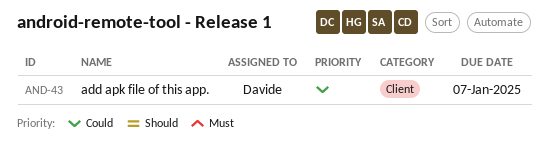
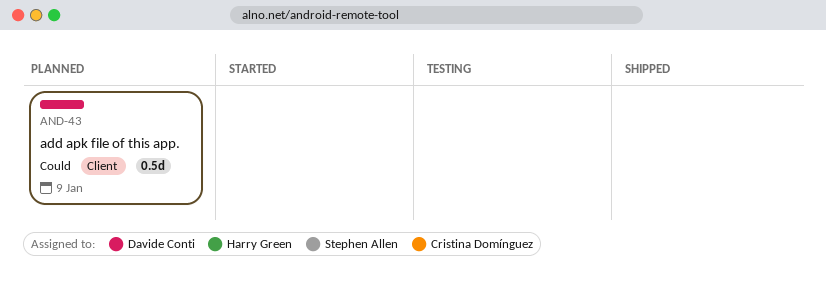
AND-43, due: Jan 7 -> Jan 9

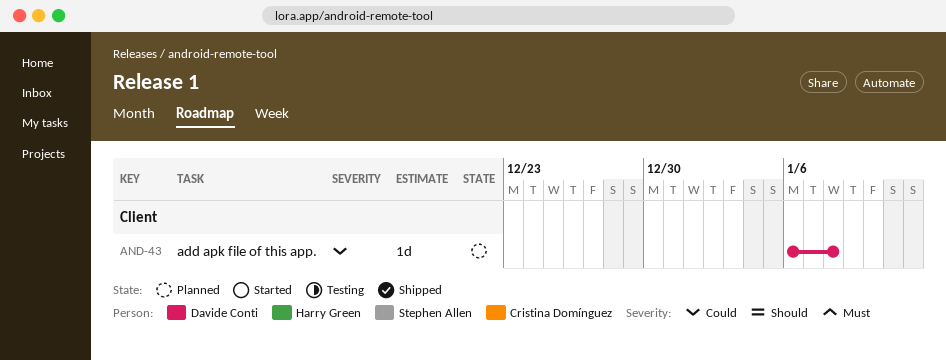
AND-43, estimate: 0.5d -> 1d
AND-43, due: Jan 9 -> Jan 8

